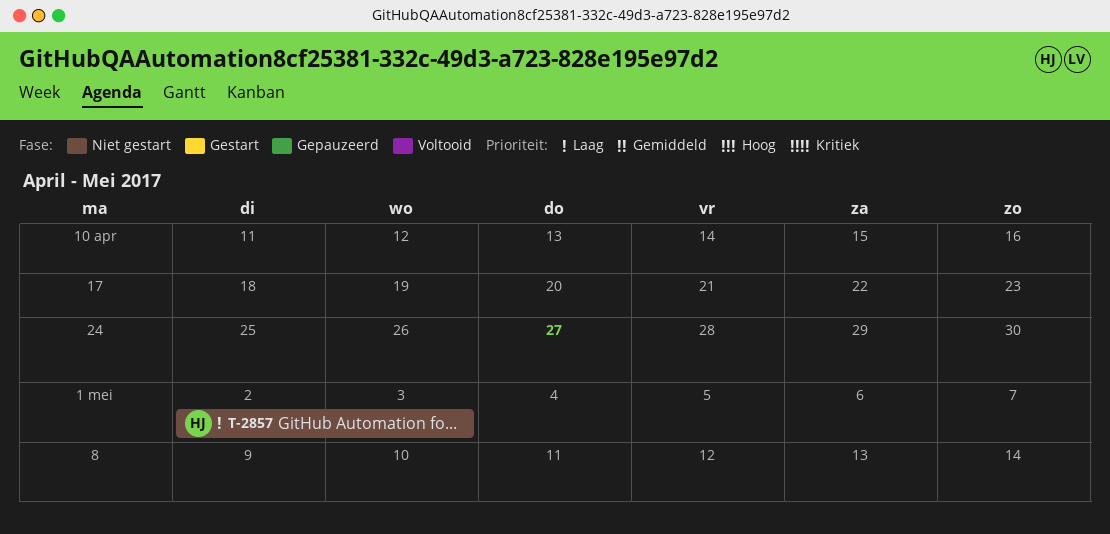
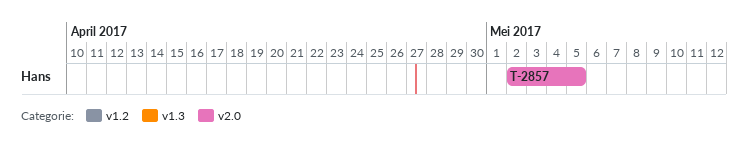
T-2857, due: May 3 -> May 5

